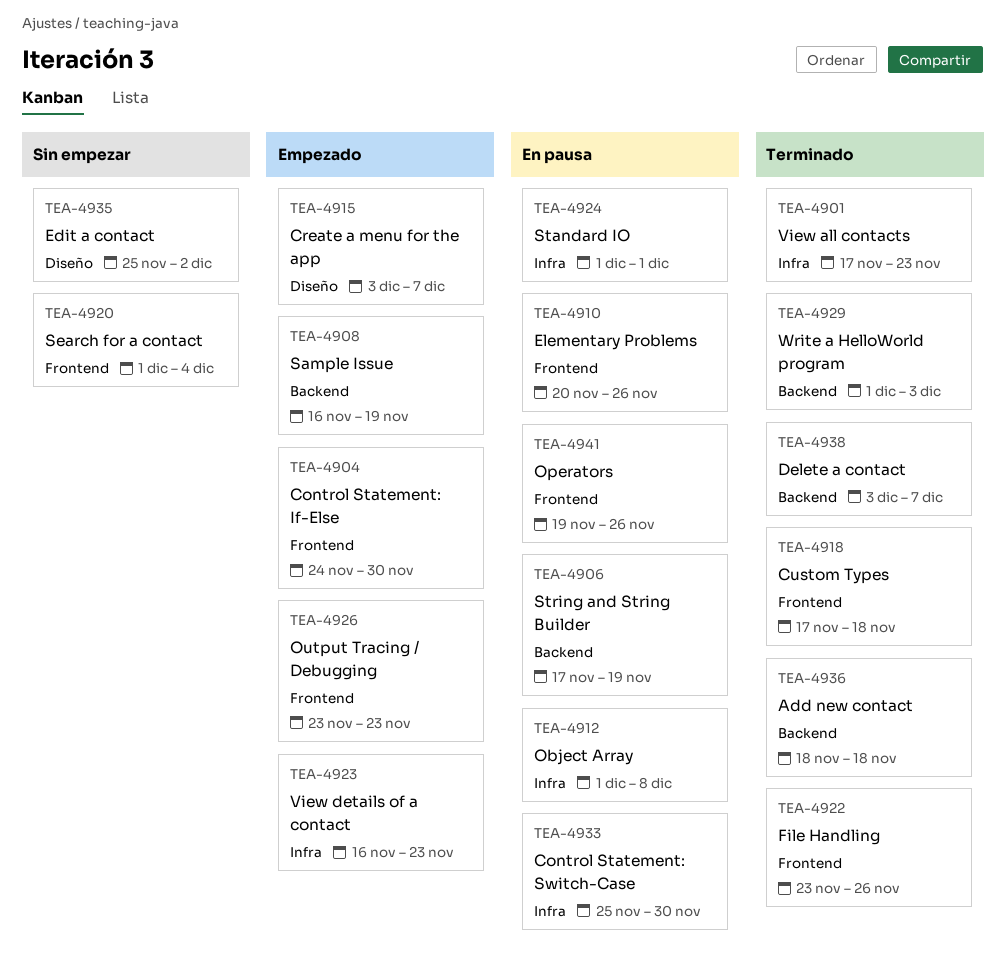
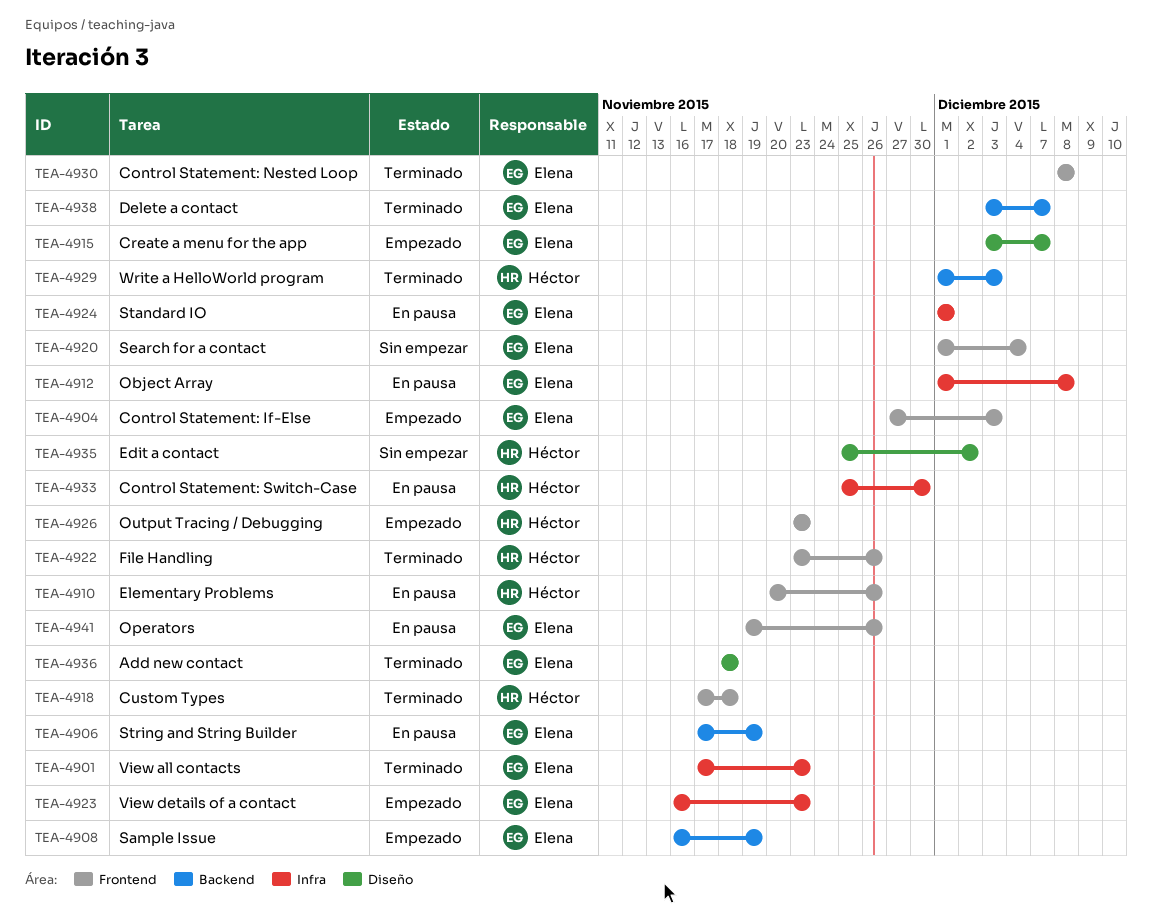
TEA-4904, start: Nov 24 -> Nov 27
TEA-4904, due: Nov 30 -> Dec 3
TEA-4930: none -> present
TEA-4936, label: Backend -> Diseño

